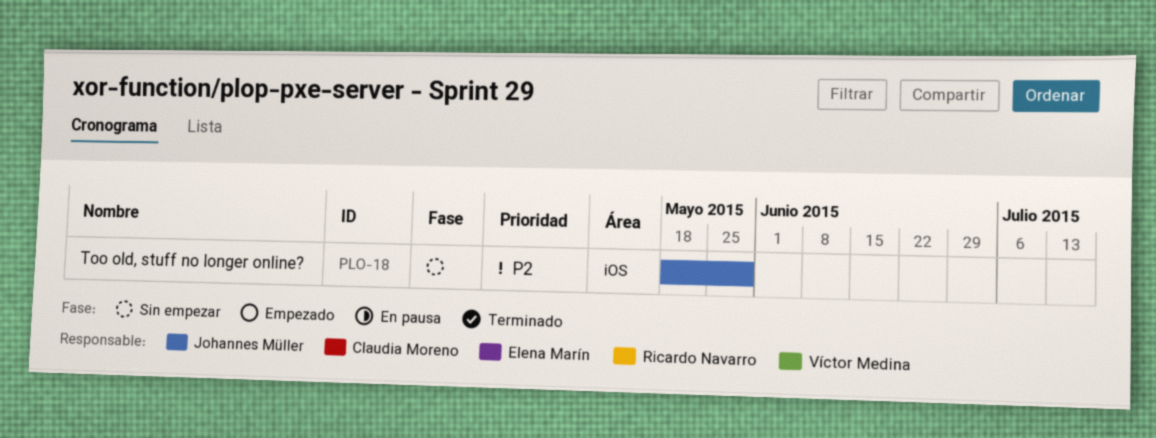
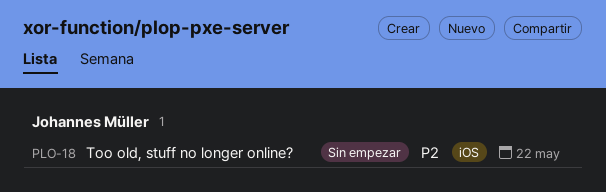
PLO-18, due: May 29 -> May 22

